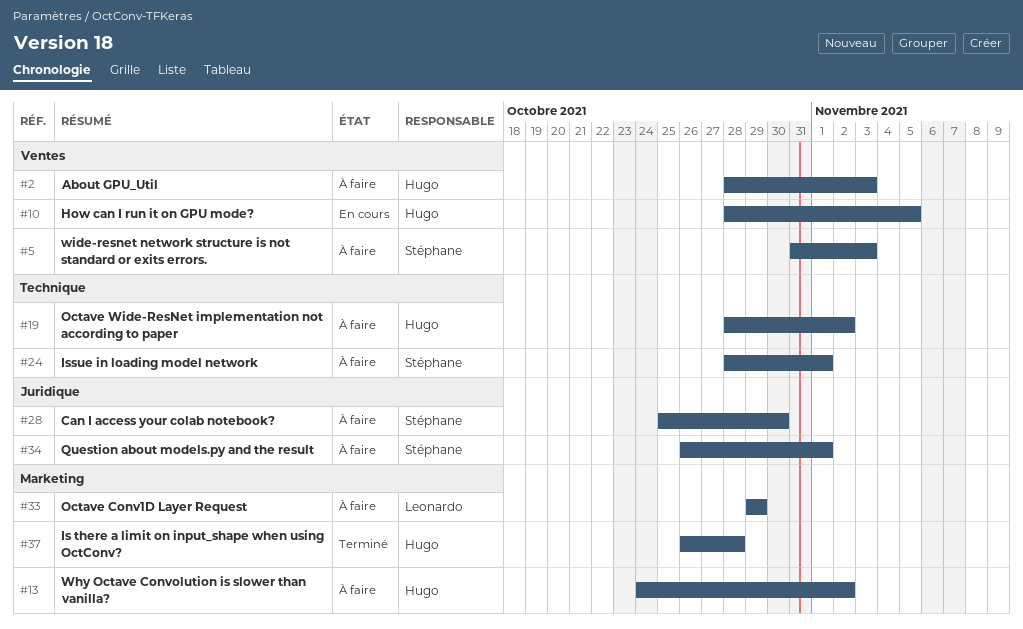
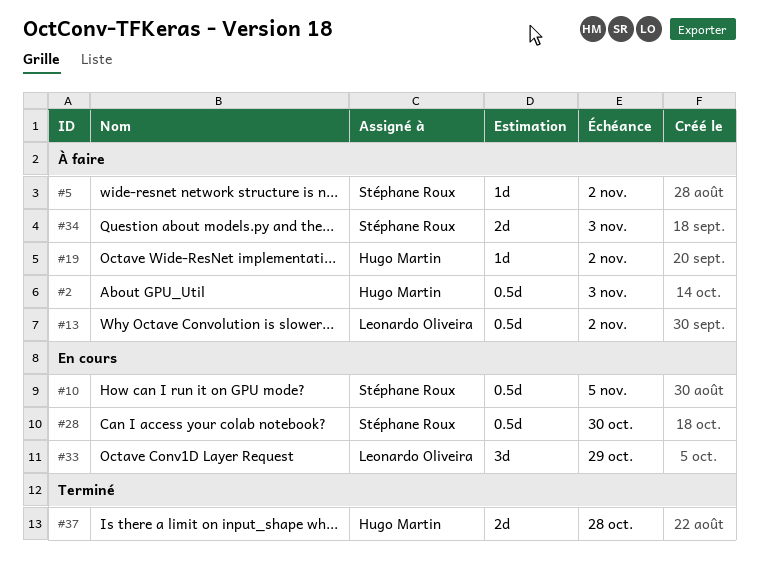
#5, due: Nov 3 -> Nov 2
#10, owner: Hugo Martin -> Stéphane Roux
#13, owner: Hugo Martin -> Leonardo Oliveira
#24: present -> none
#28, status: À faire -> En cours
#33, status: À faire -> En cours
#34, due: Nov 1 -> Nov 3

